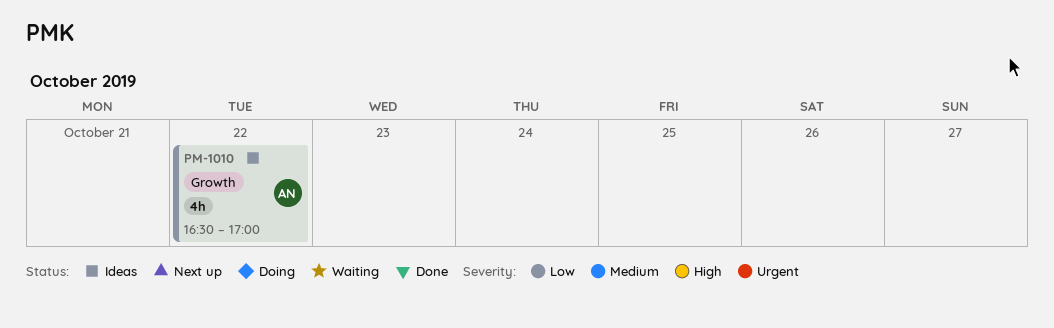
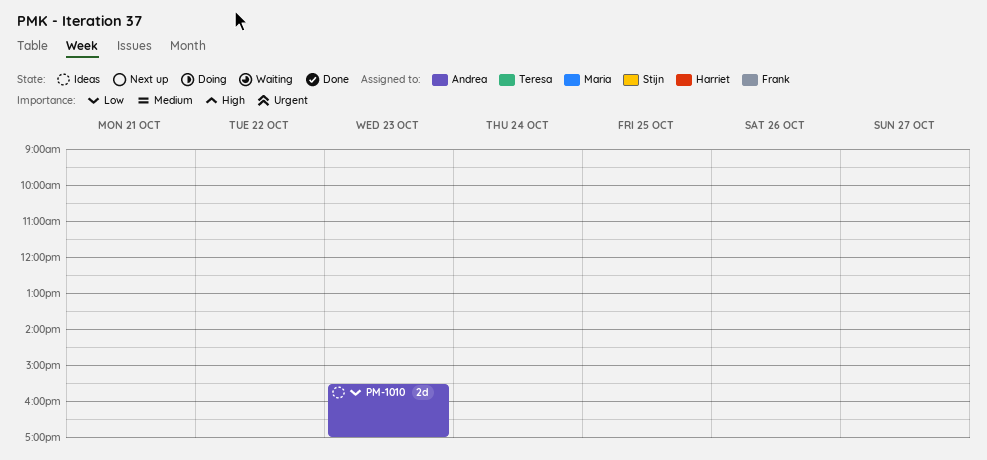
PM-1010, estimate: 4h -> 2d
PM-1010, day: Oct 22 -> Oct 23
PM-1010, begins: 16:30 -> 15:30

